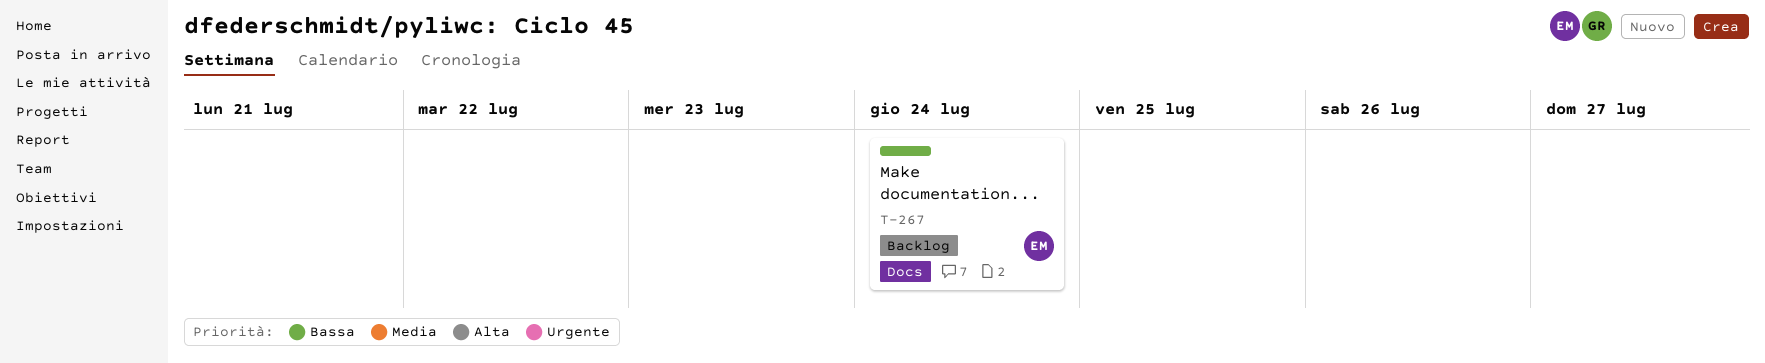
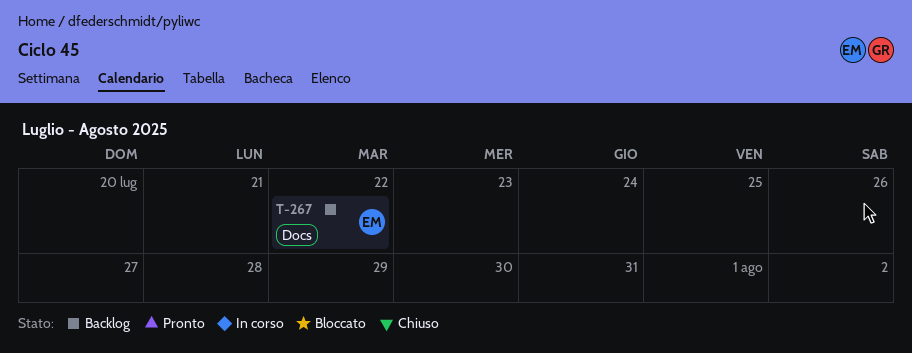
T-267, due: Jul 24 -> Jul 22

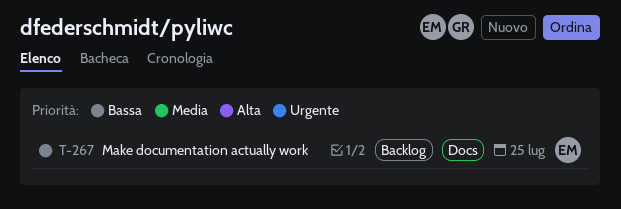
T-267, due: Jul 22 -> Jul 25

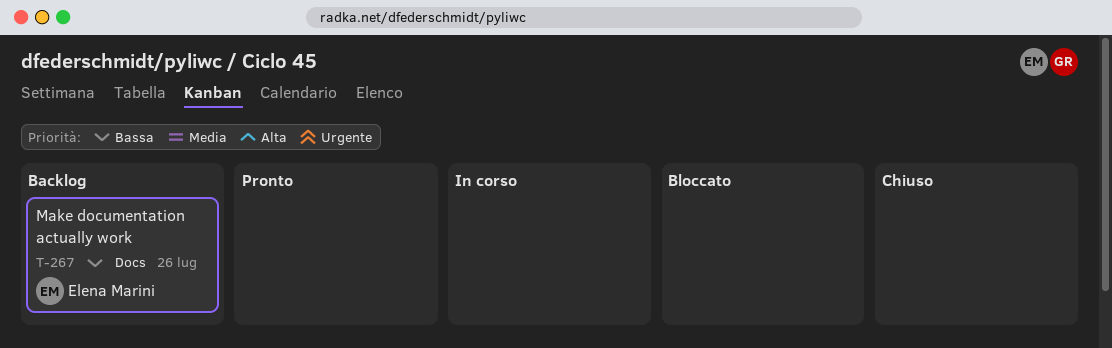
T-267, due: Jul 25 -> Jul 26

